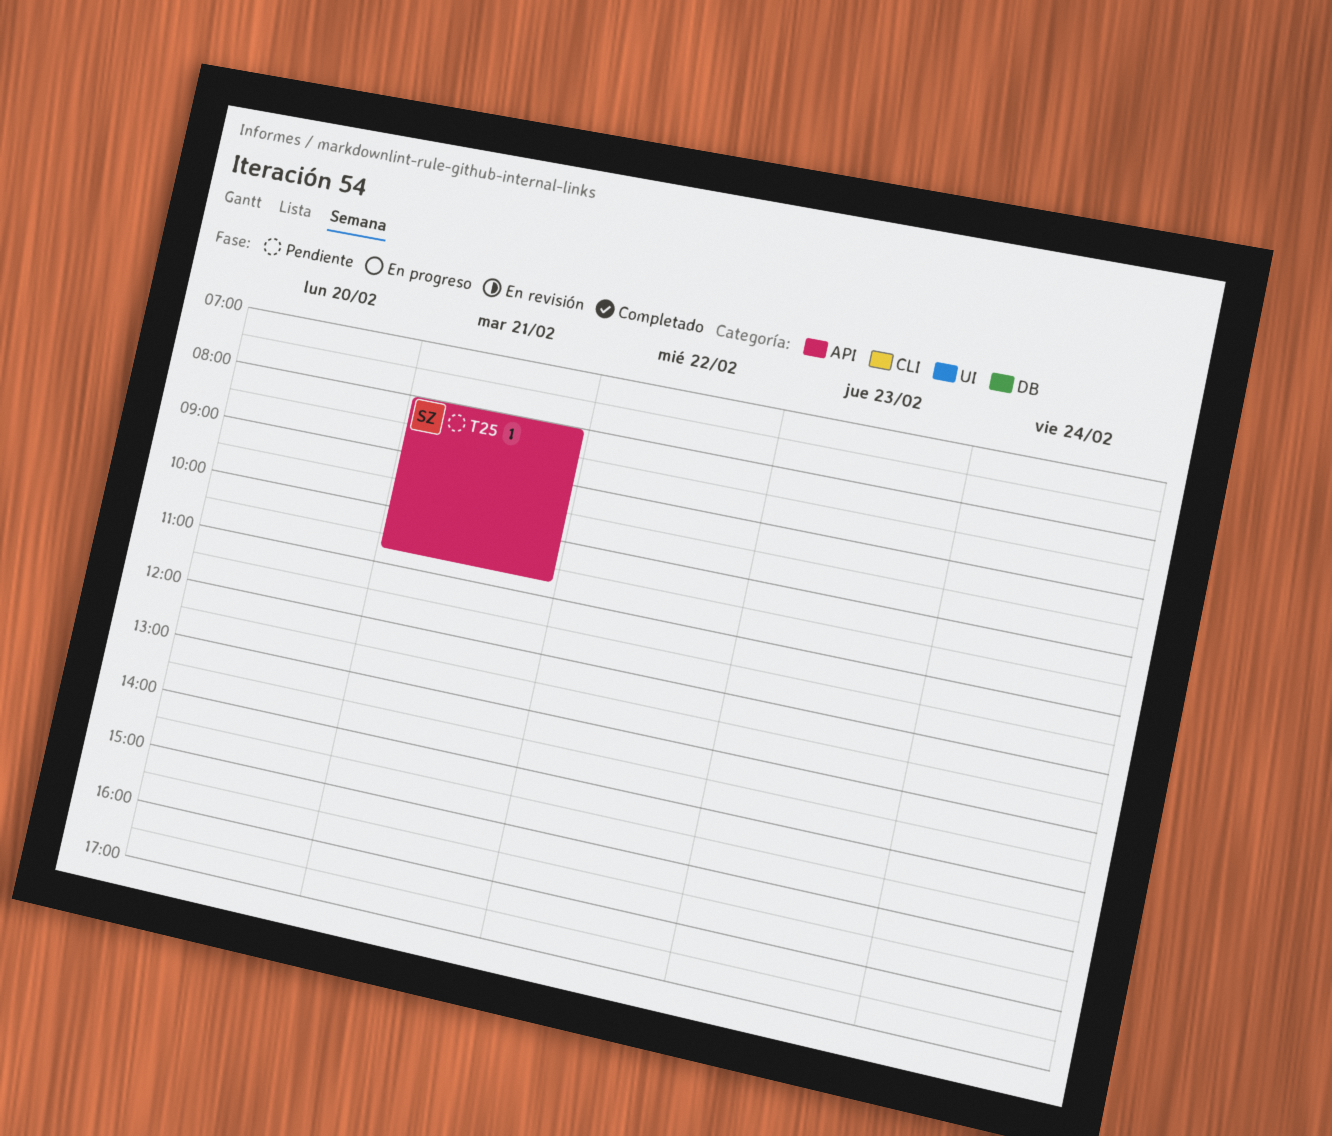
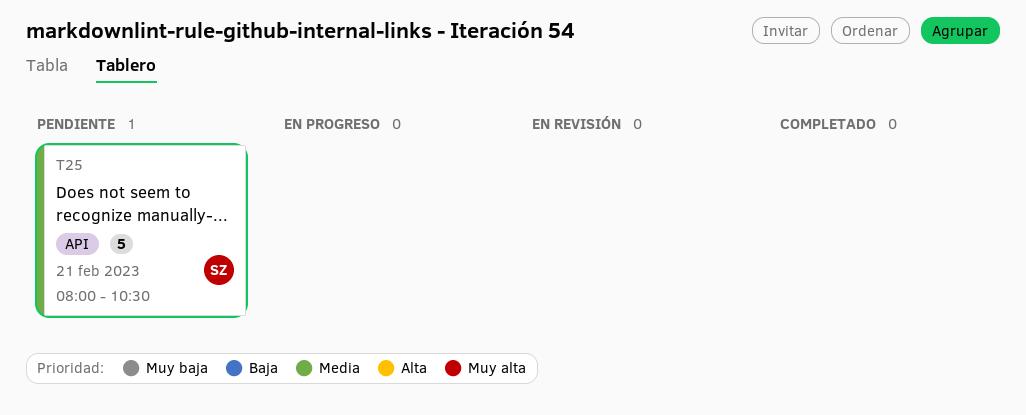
T25, estimate: 1 -> 5
T25, ends: 10:45 -> 10:30

